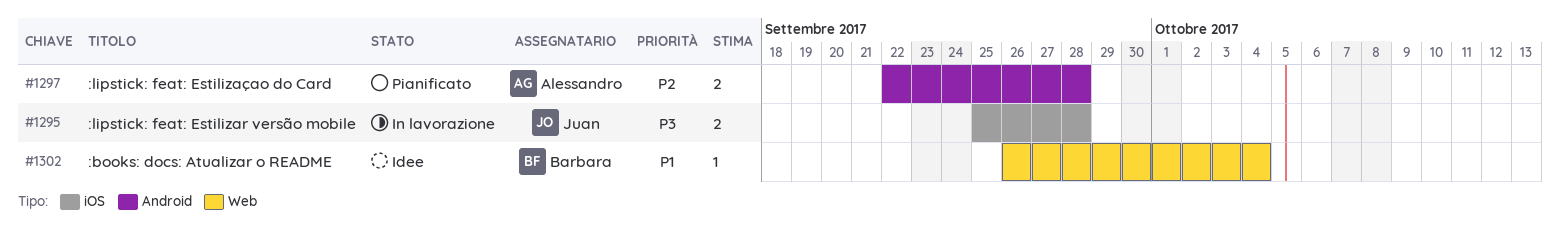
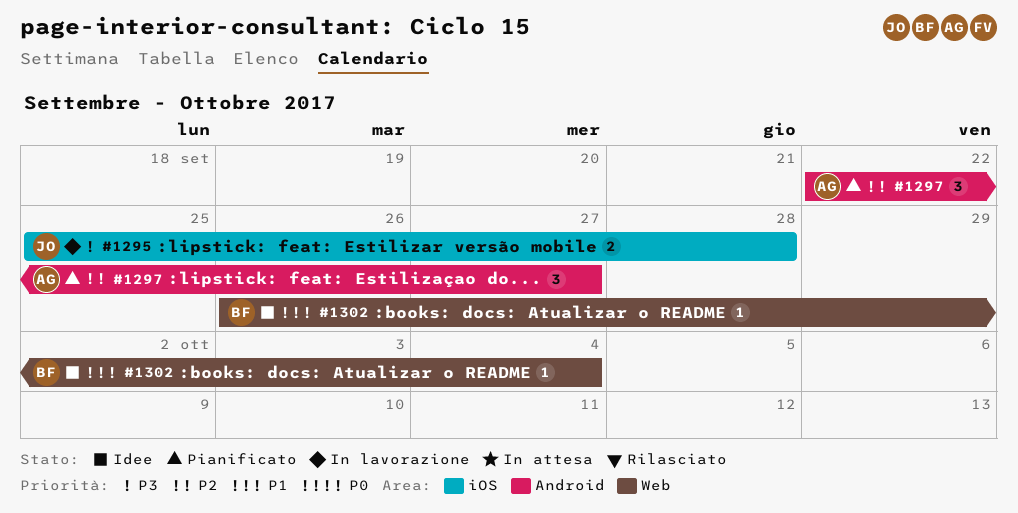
#1297, estimate: 2 -> 3
#1297, due: Sep 28 -> Sep 27

